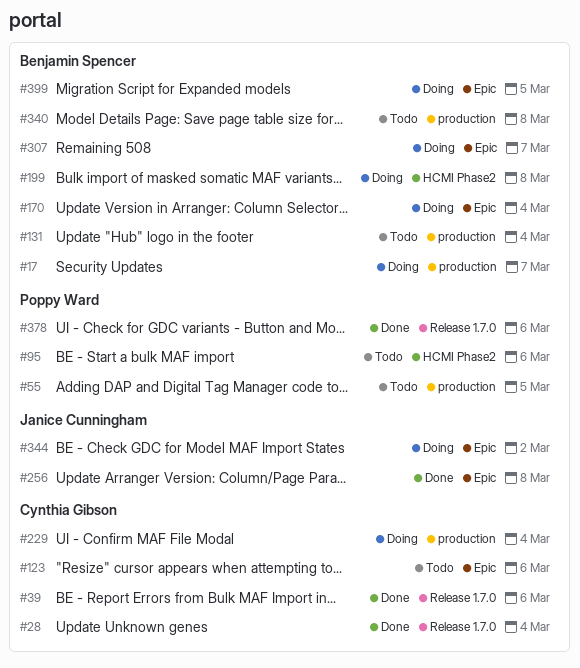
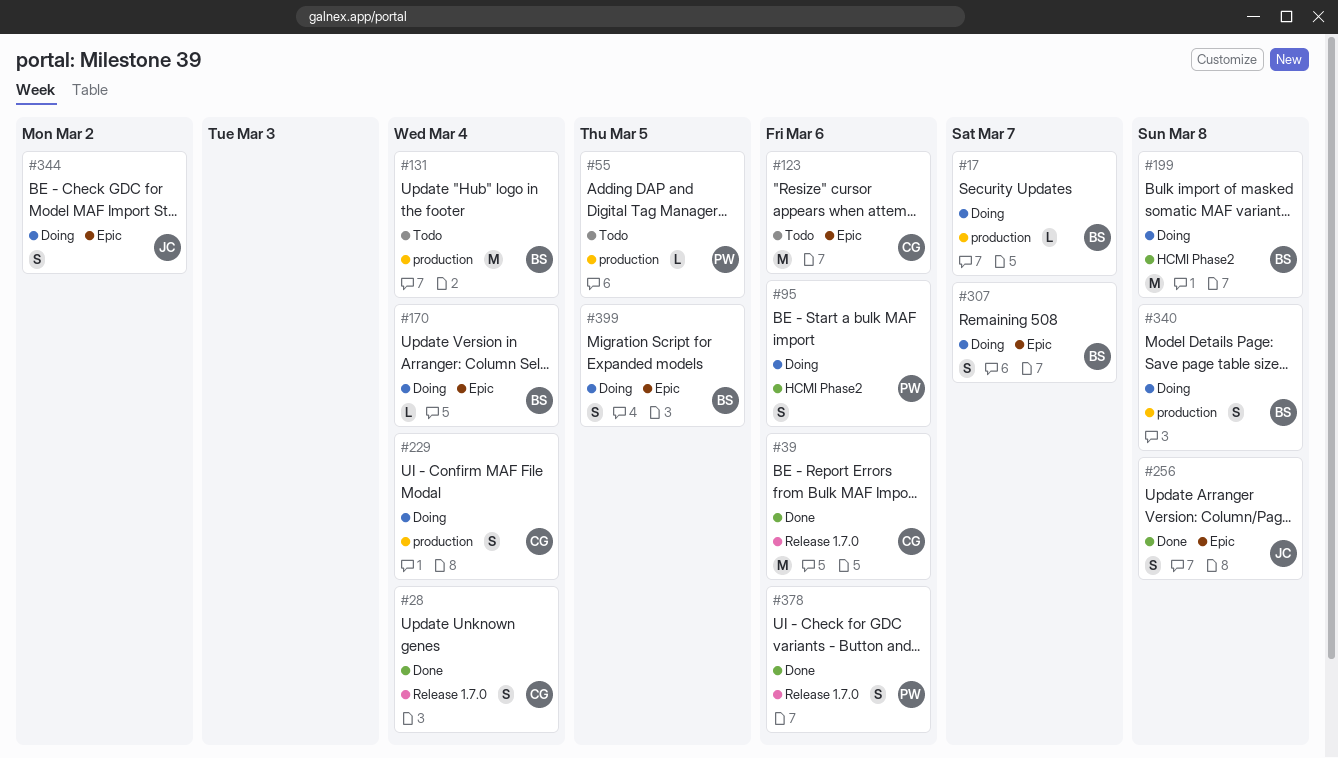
#95, status: Todo -> Doing
#340, status: Todo -> Doing

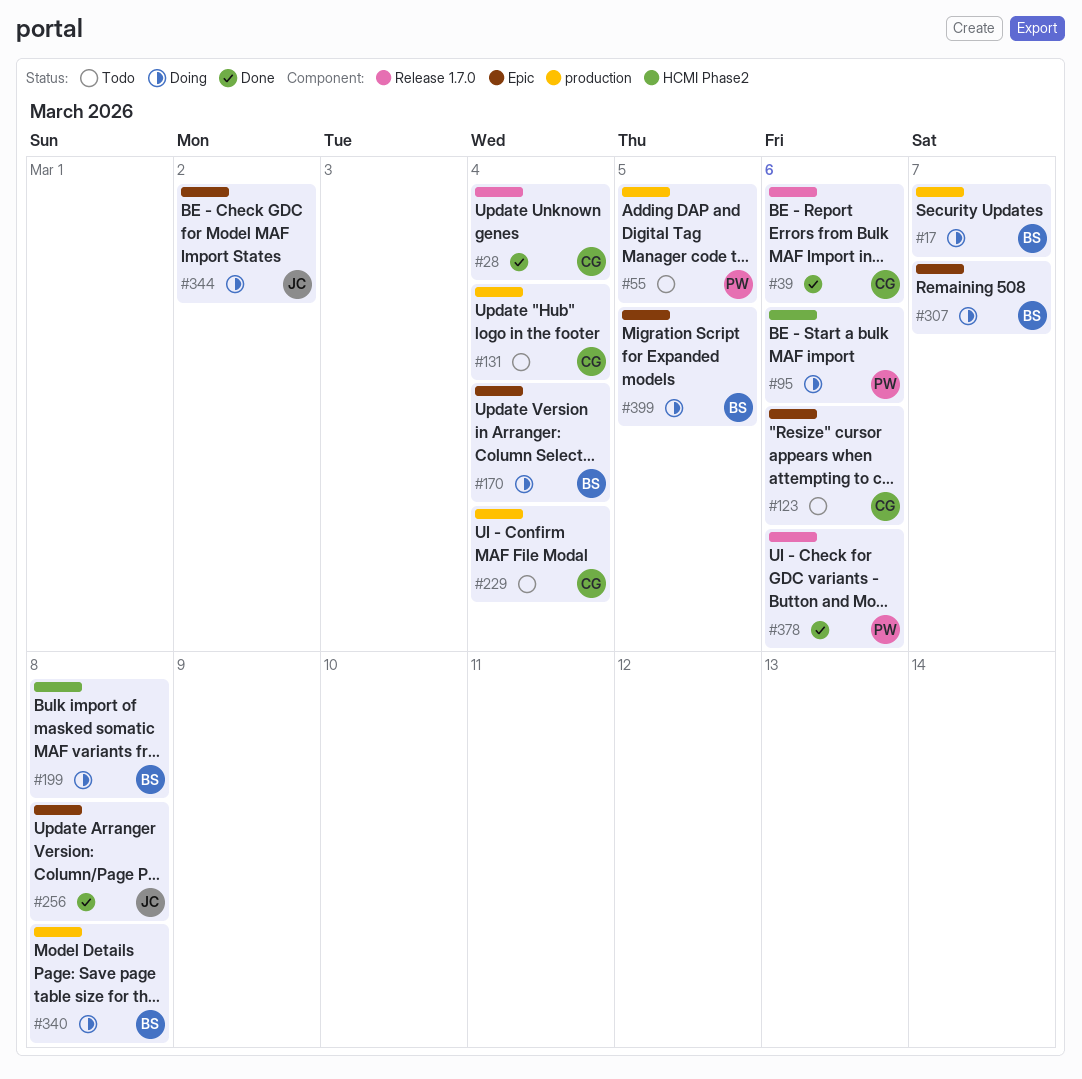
#131, owner: BS -> CG
#229, status: Doing -> Todo

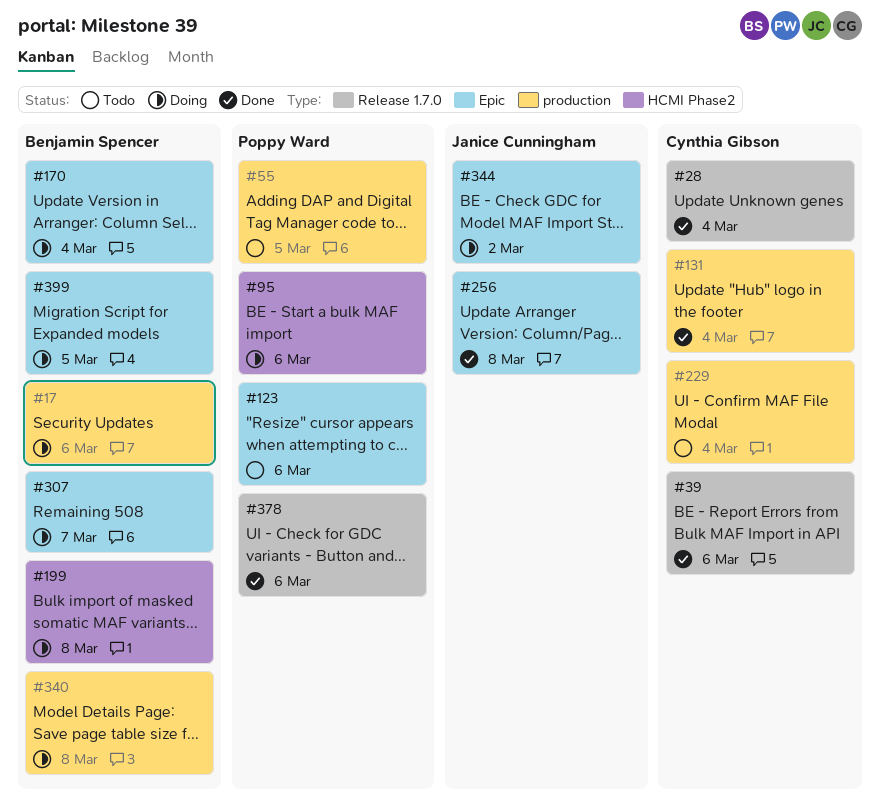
#17, due: Mar 7 -> Mar 6
#123, owner: Cynthia Gibson -> Poppy Ward
#131, status: Todo -> Done

